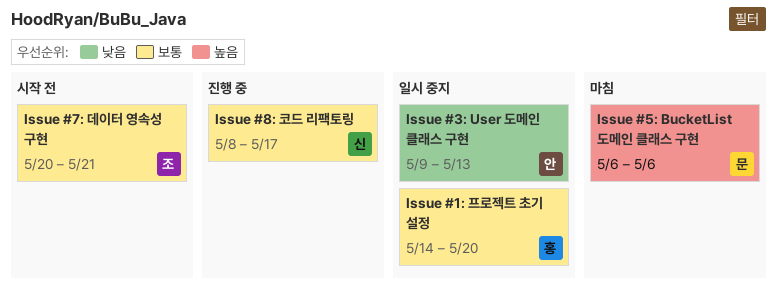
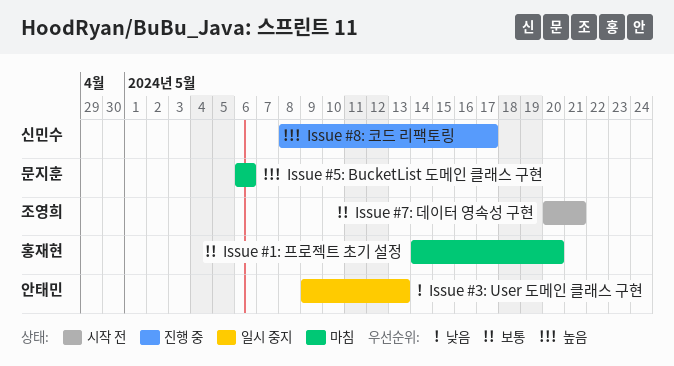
Issue #1: 프로젝트 초기 설정, status: 일시 중지 -> 마침
Issue #8: 코드 리팩토링, priority: 보통 -> 높음

